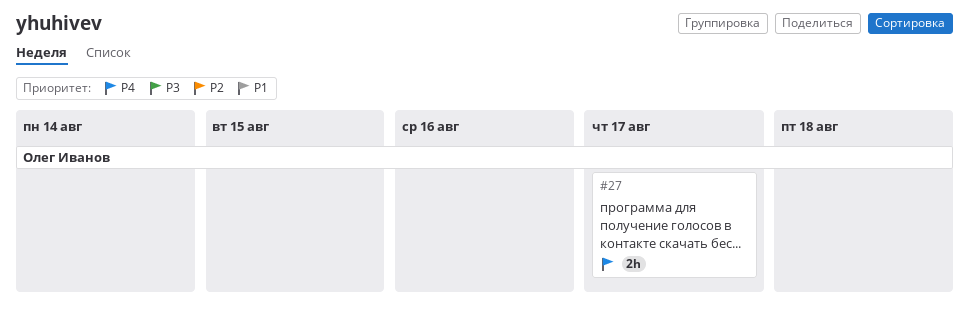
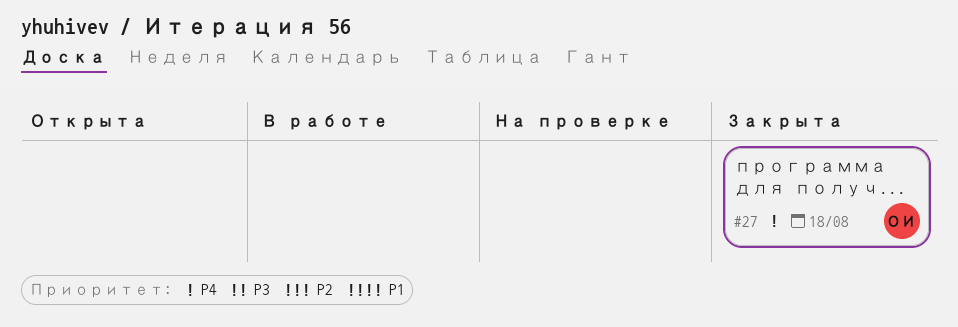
#27, due: Aug 17 -> Aug 18

